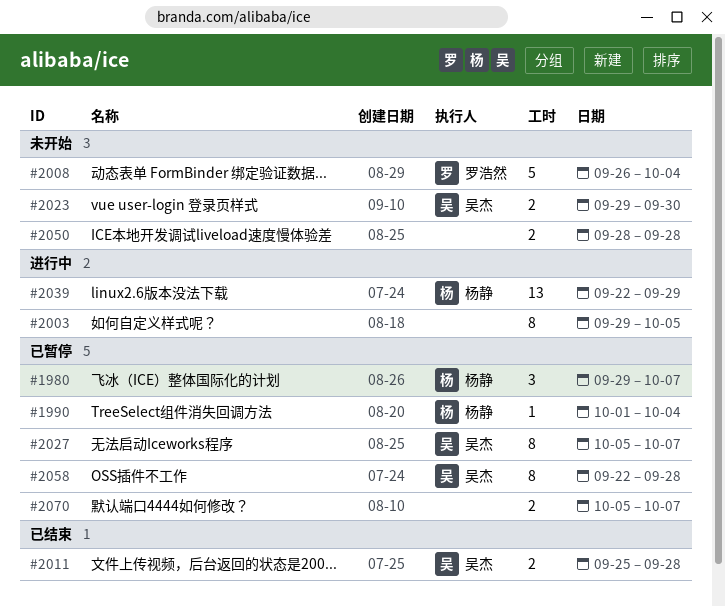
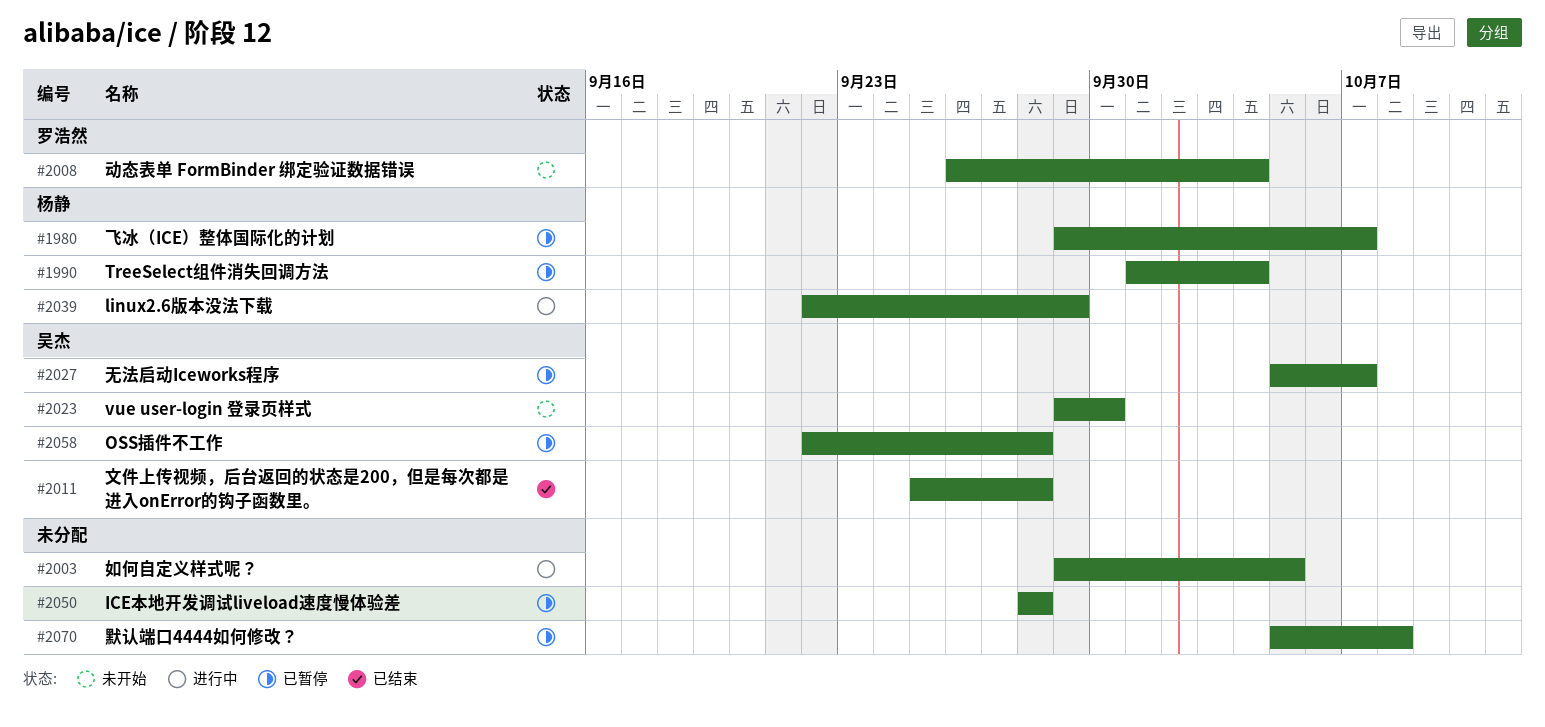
#2050, status: 未开始 -> 已暂停
#2070, due: Oct 7 -> Oct 8

